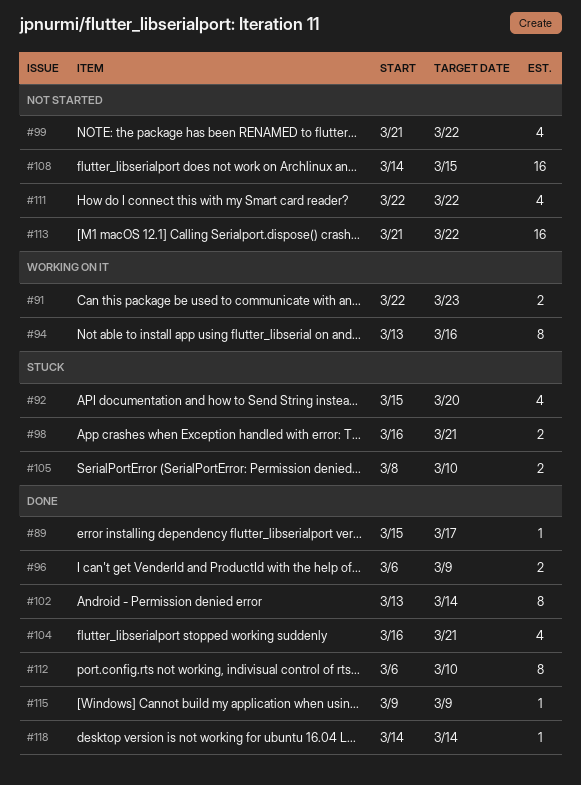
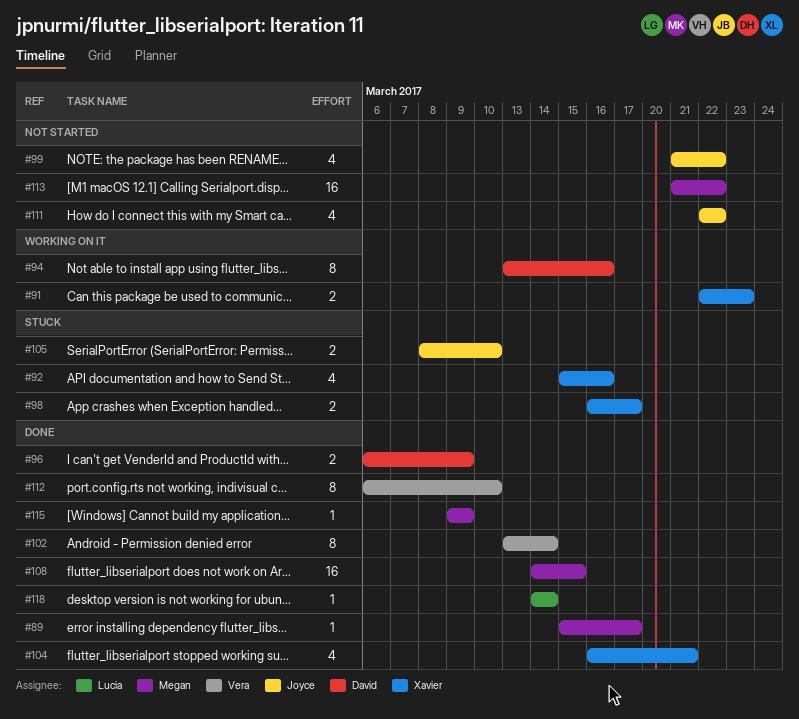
#92, due: Mar 20 -> Mar 16
#98, due: Mar 21 -> Mar 17
#108, status: Not started -> Done

